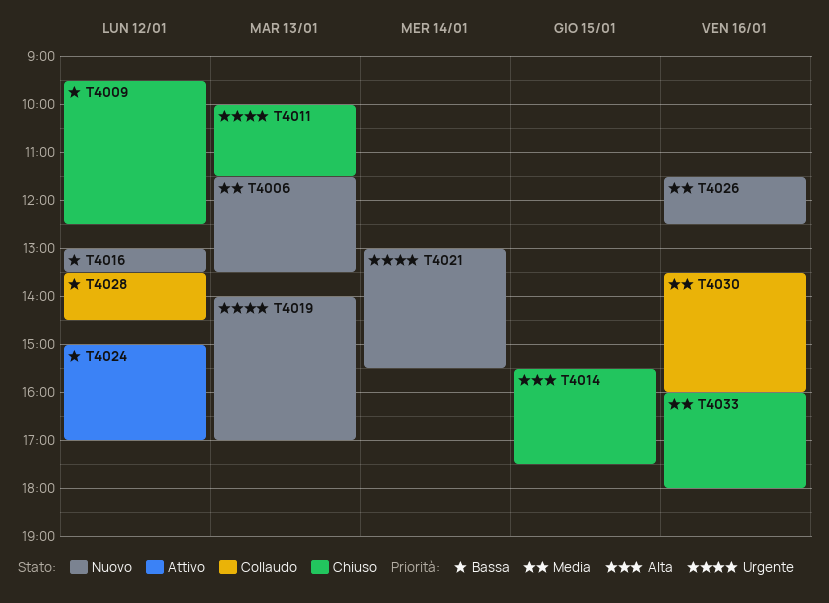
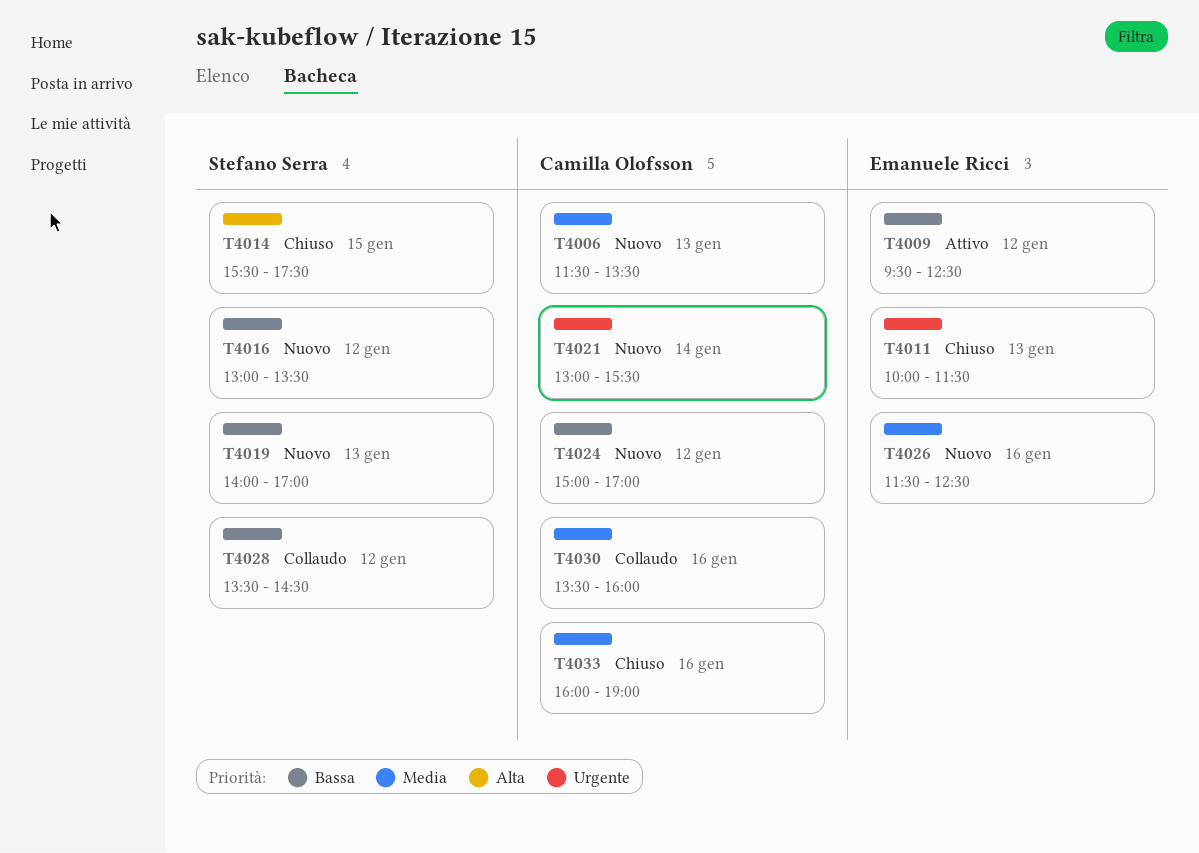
T4009, status: Chiuso -> Attivo
T4019, priority: Urgente -> Bassa
T4024, status: Attivo -> Nuovo
T4033, ends: 18:00 -> 19:00

